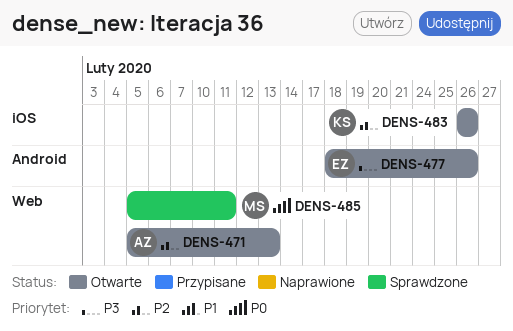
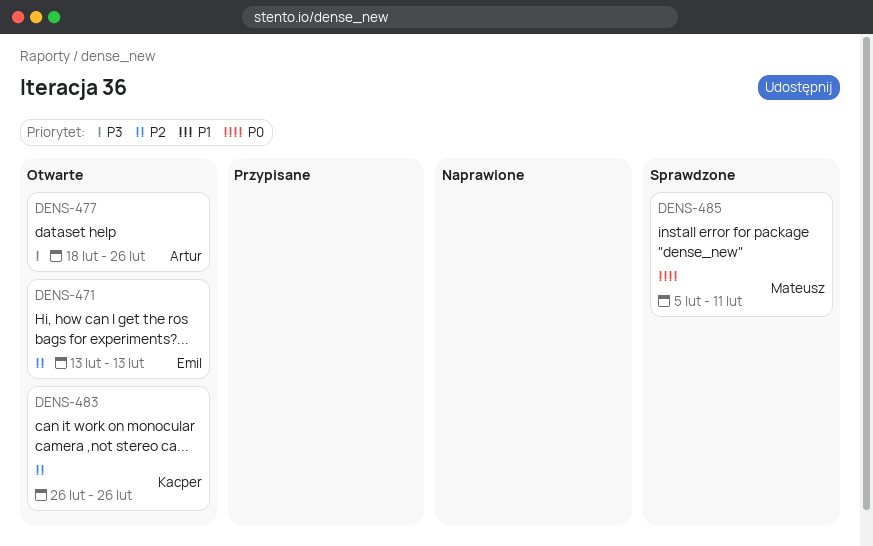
DENS-471, owner: Artur -> Emil
DENS-471, start: Feb 5 -> Feb 13
DENS-477, owner: Emil -> Artur

